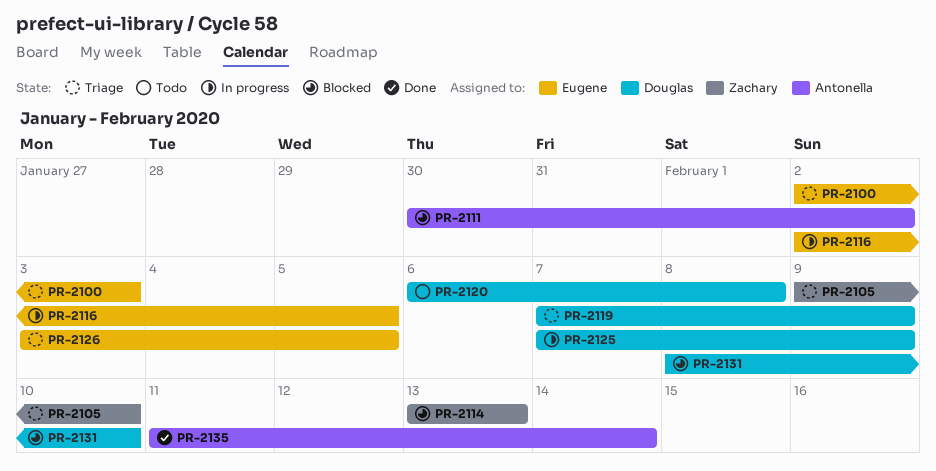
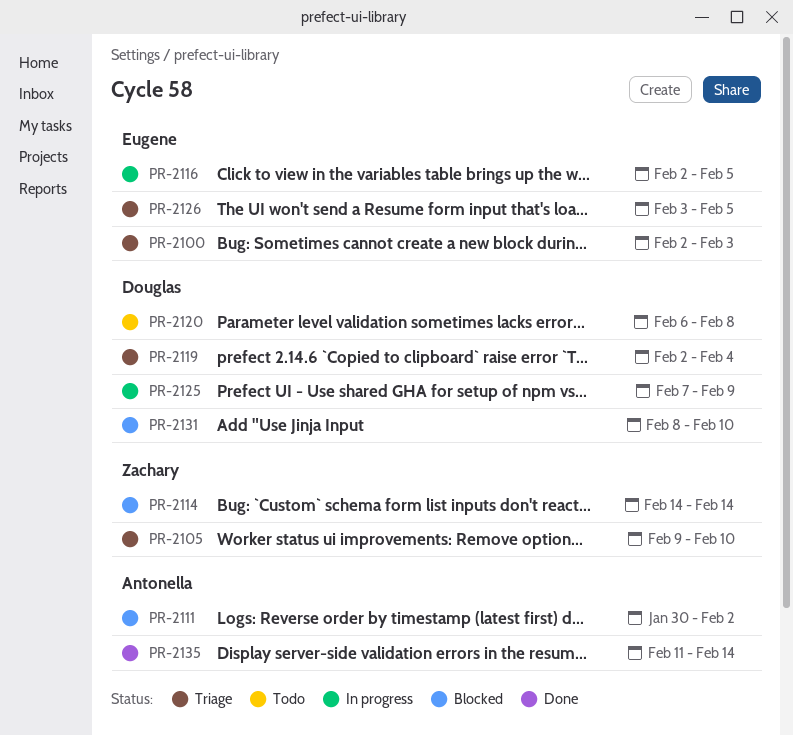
PR-2114, start: Feb 13 -> Feb 14
PR-2114, due: Feb 13 -> Feb 14
PR-2119, start: Feb 7 -> Feb 2
PR-2119, due: Feb 9 -> Feb 4

